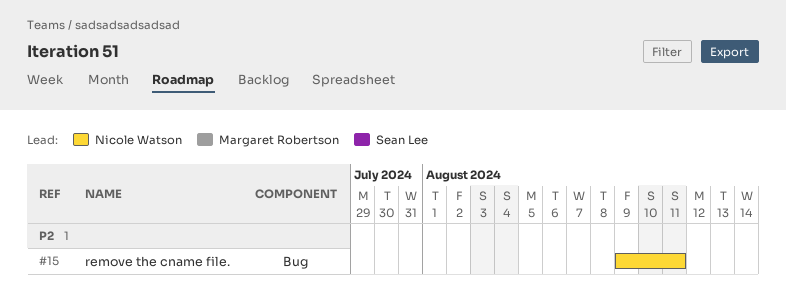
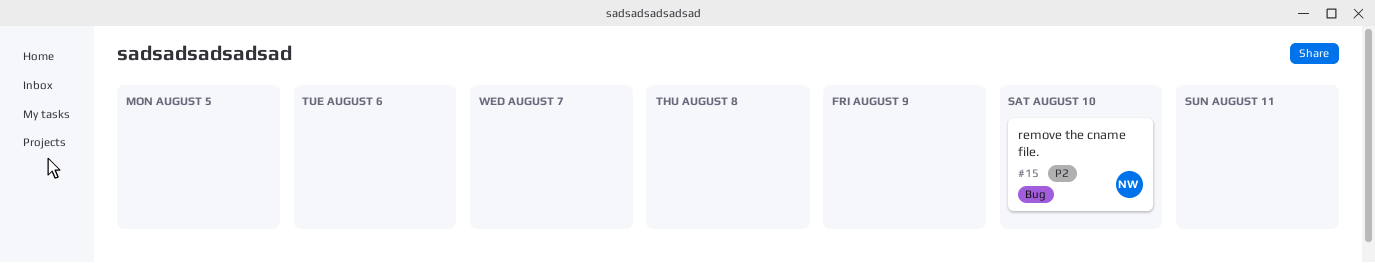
#15, due: Aug 11 -> Aug 10

